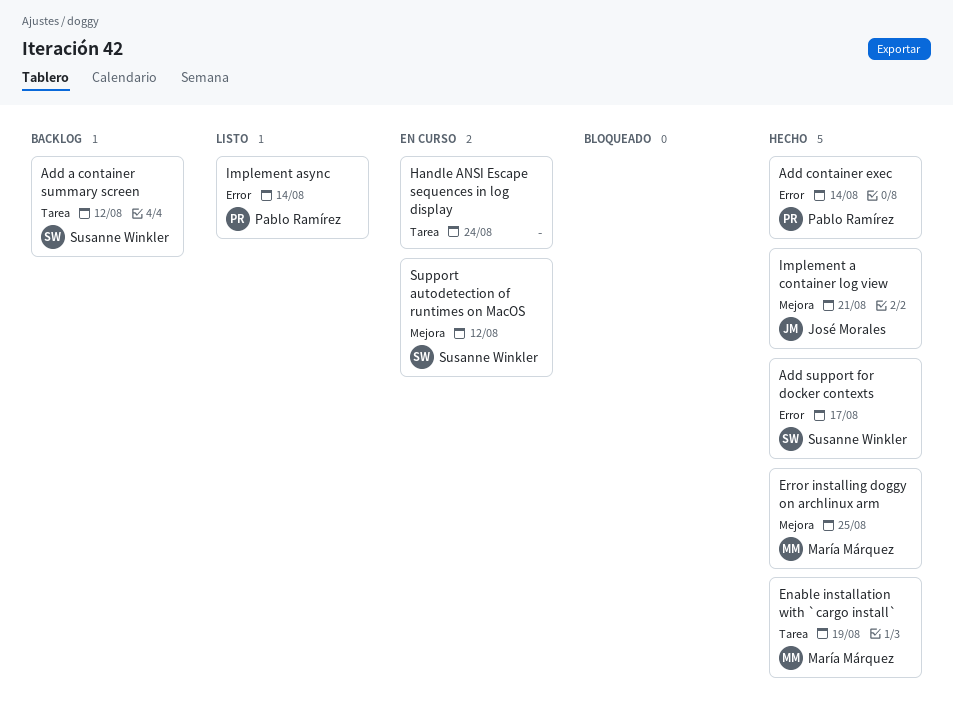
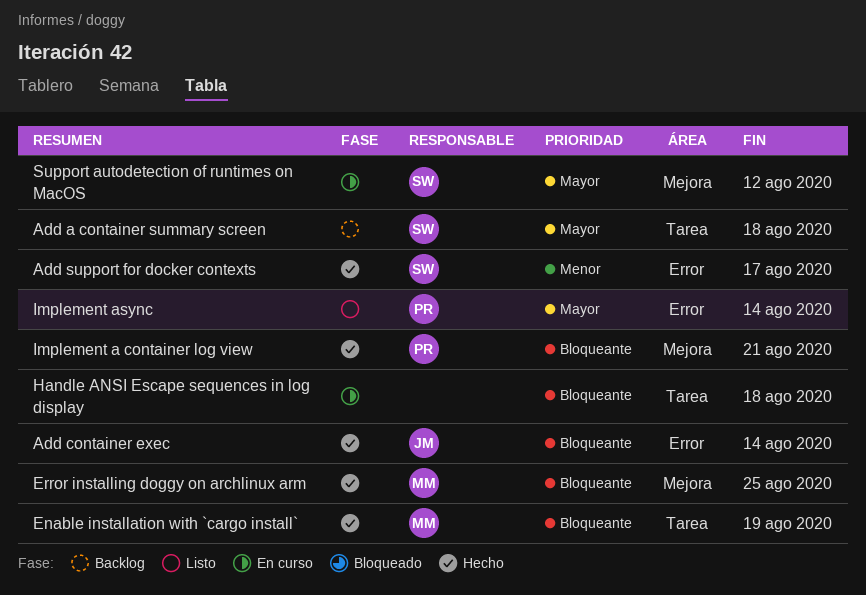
Add a container summary screen, due: Aug 12 -> Aug 18
Add container exec, owner: Pablo Ramírez -> José Morales
Handle ANSI Escape sequences in log display, due: Aug 24 -> Aug 18
Implement a container log view, owner: José Morales -> Pablo Ramírez

